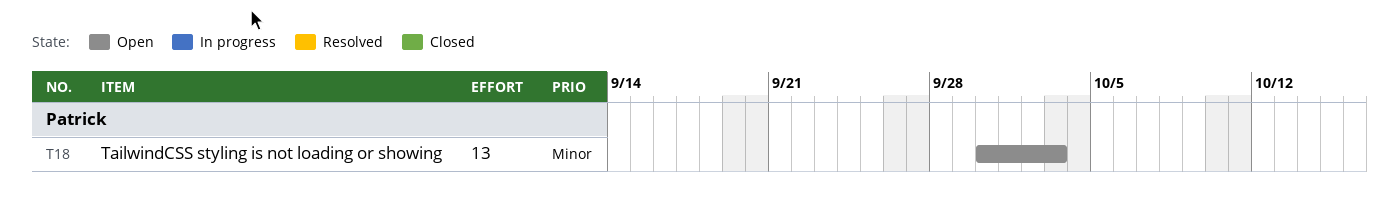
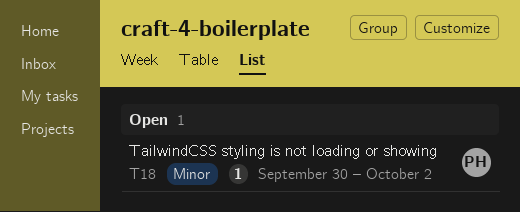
T18, estimate: 13 -> 1
T18, due: Oct 3 -> Oct 2

